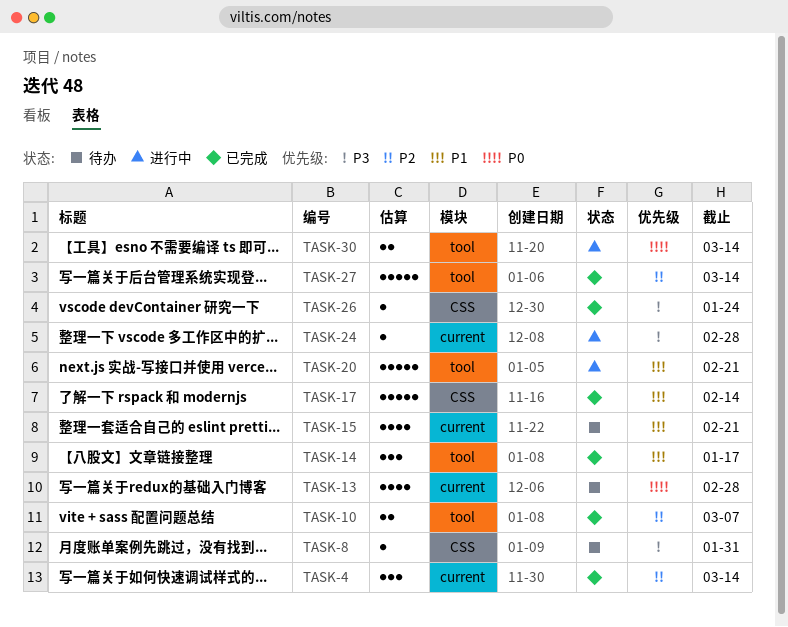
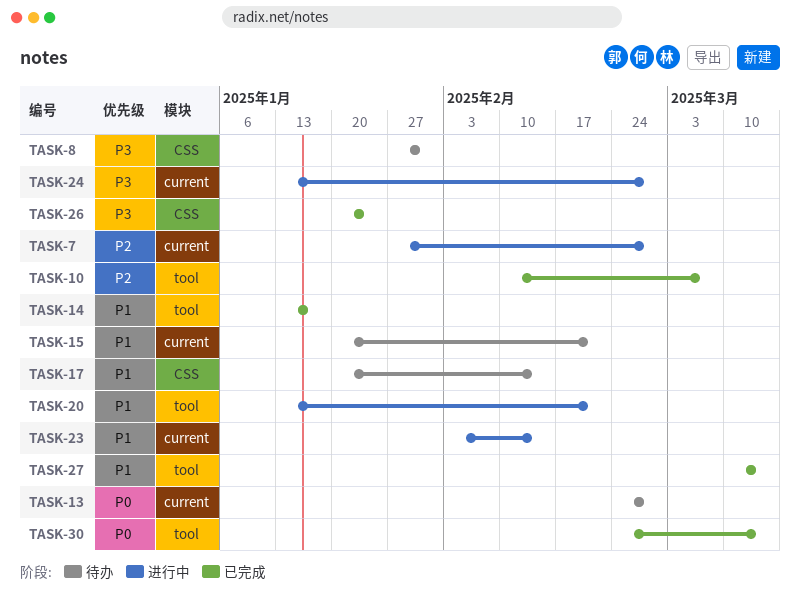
TASK-4: present -> none
TASK-7: none -> present
TASK-17, status: 已完成 -> 待办
TASK-23: none -> present
TASK-27, priority: P2 -> P1
TASK-30, status: 进行中 -> 已完成

